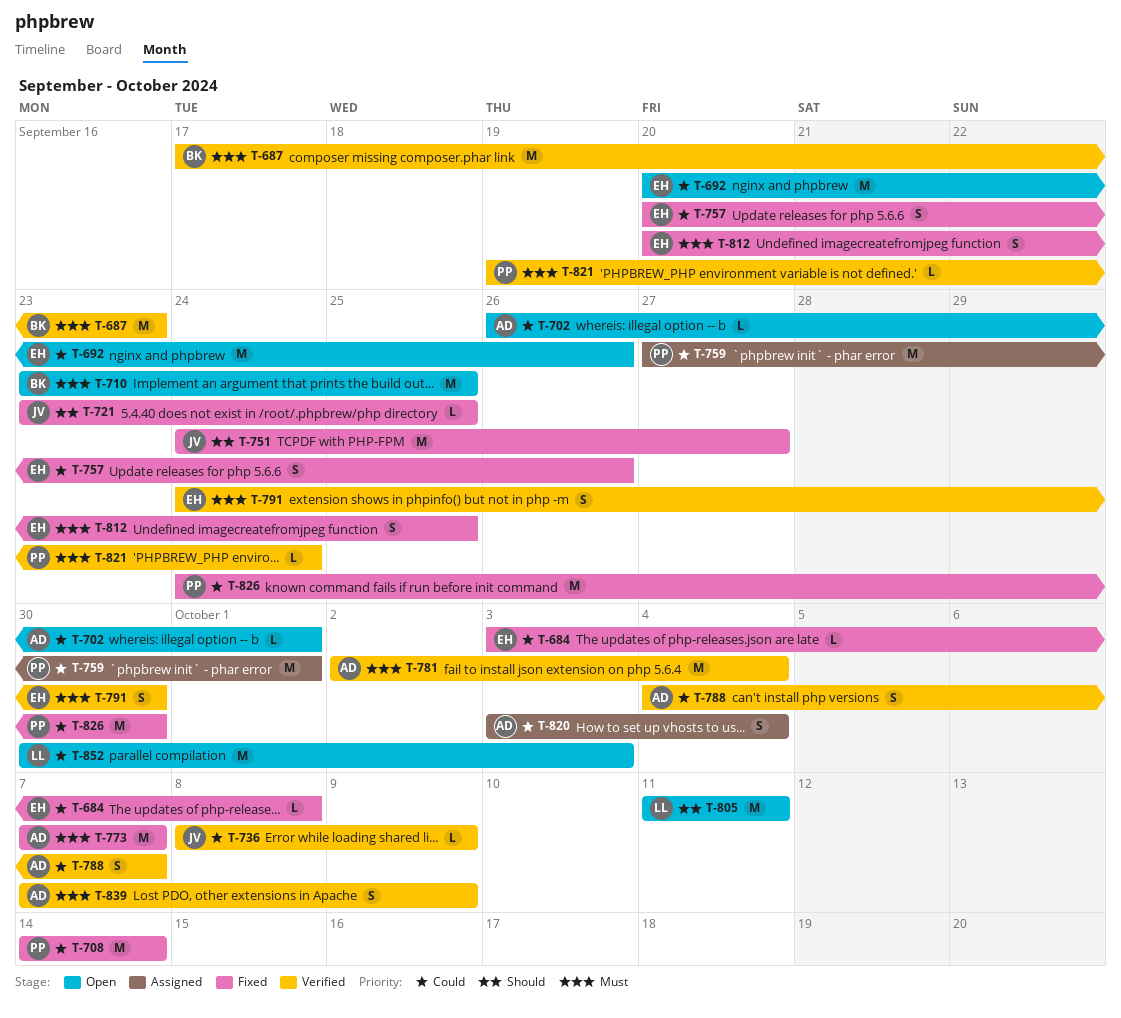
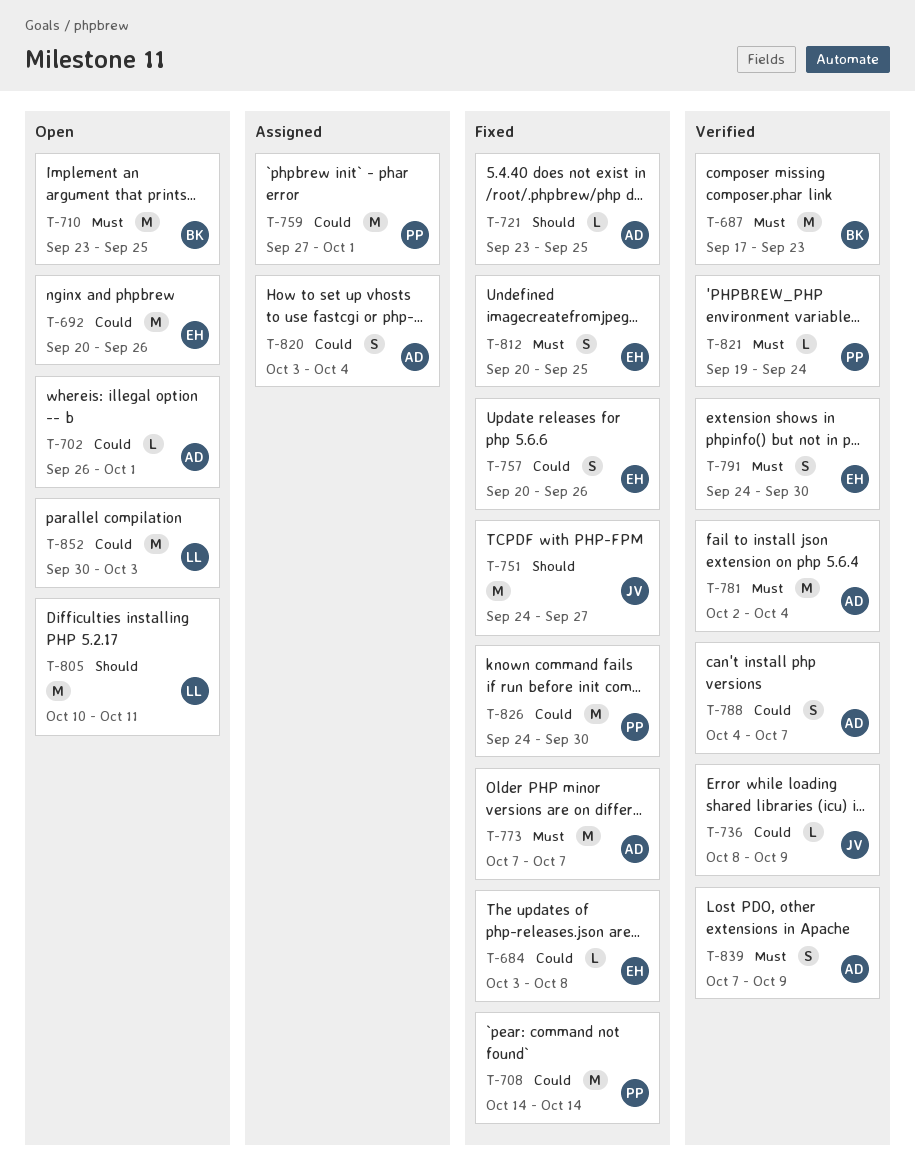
T-721, owner: JV -> AD
T-805, start: Oct 11 -> Oct 10

